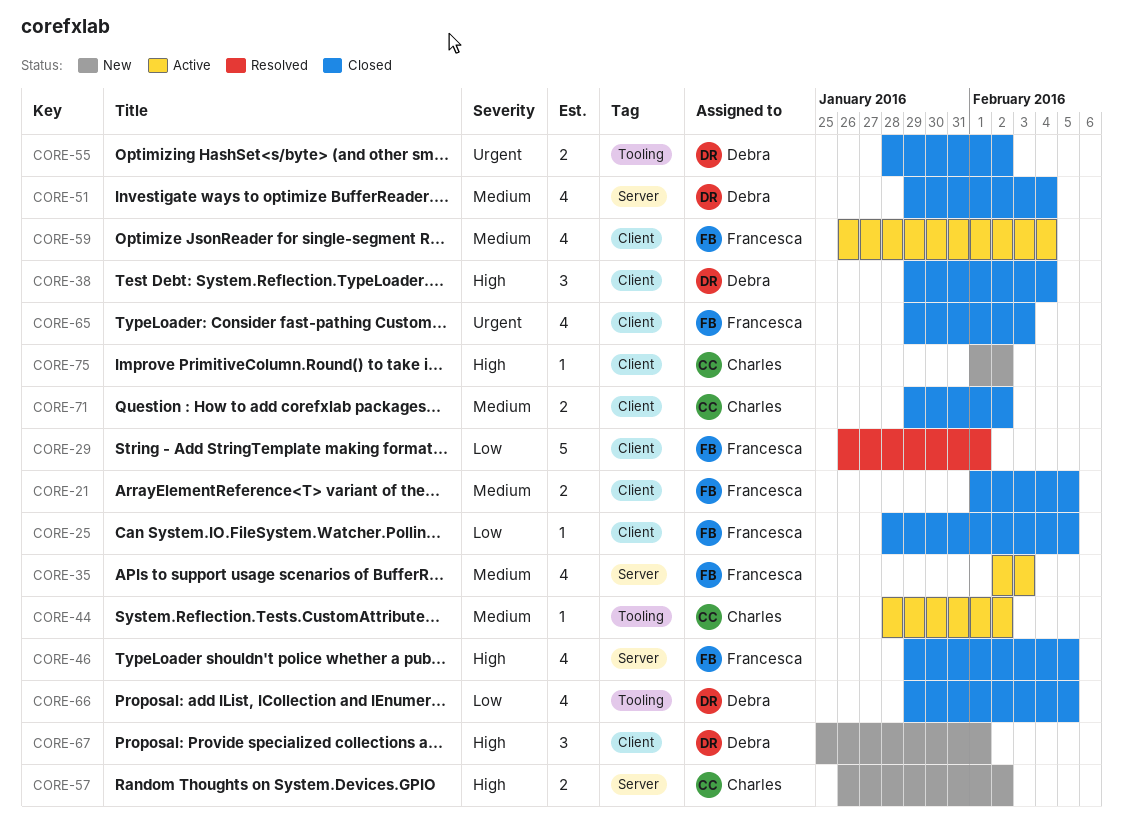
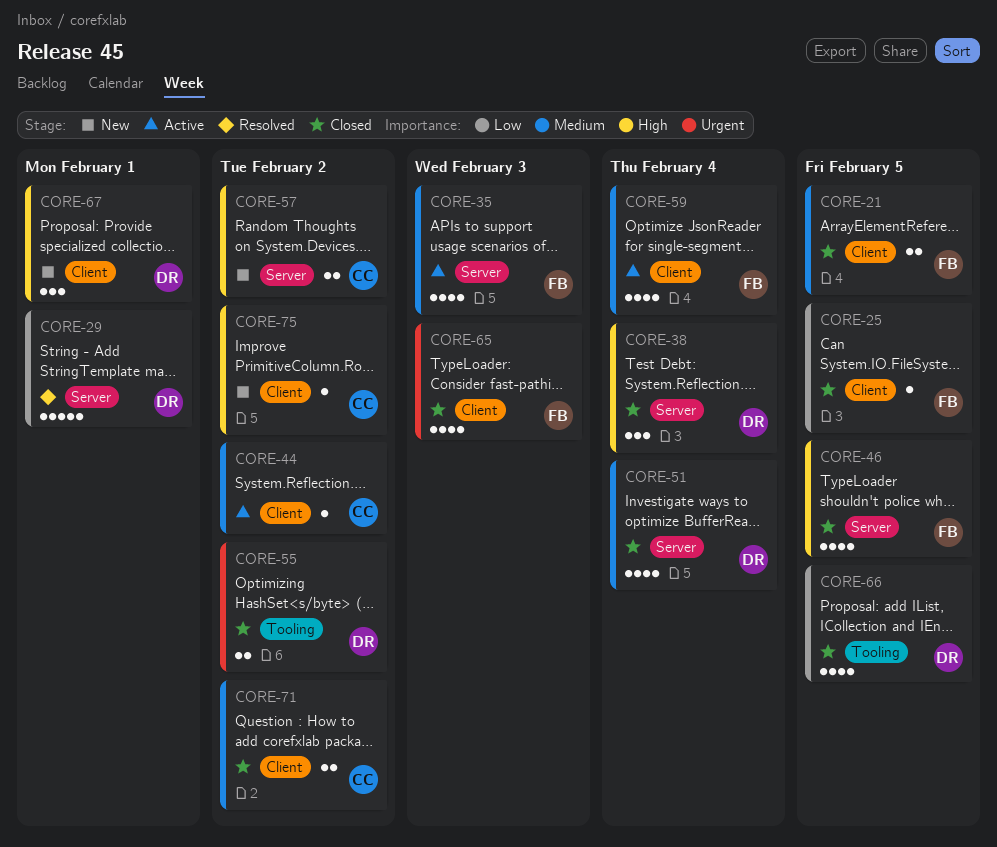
CORE-29, owner: Francesca -> Debra
CORE-29, label: Client -> Server
CORE-38, label: Client -> Server
CORE-44, label: Tooling -> Client

